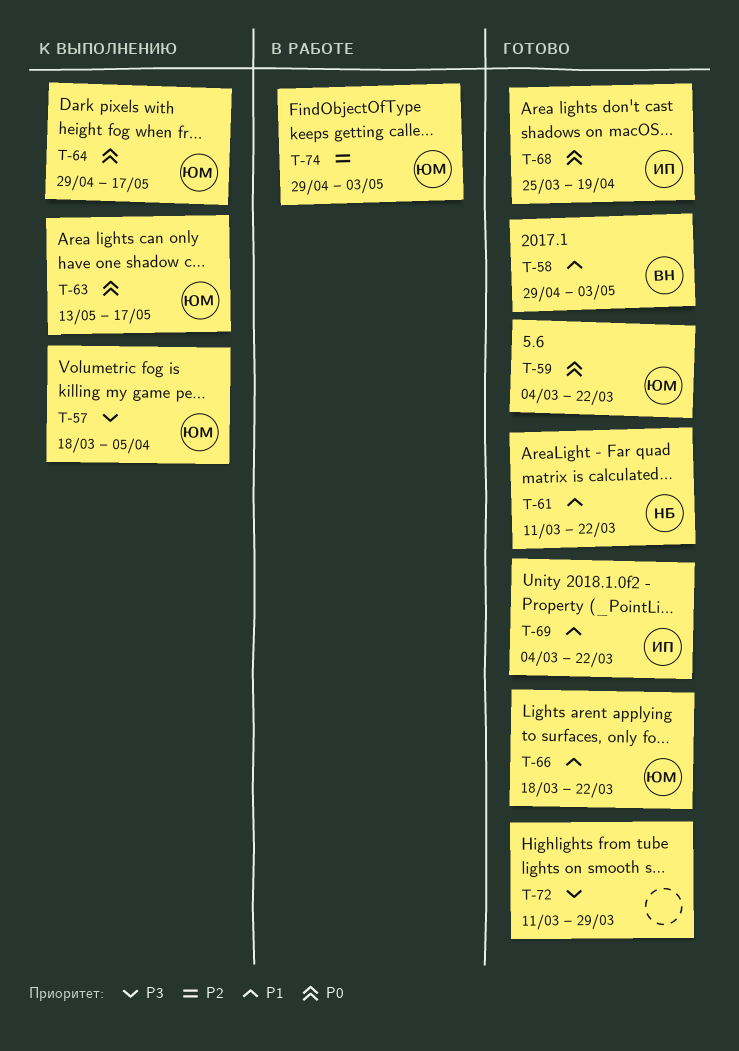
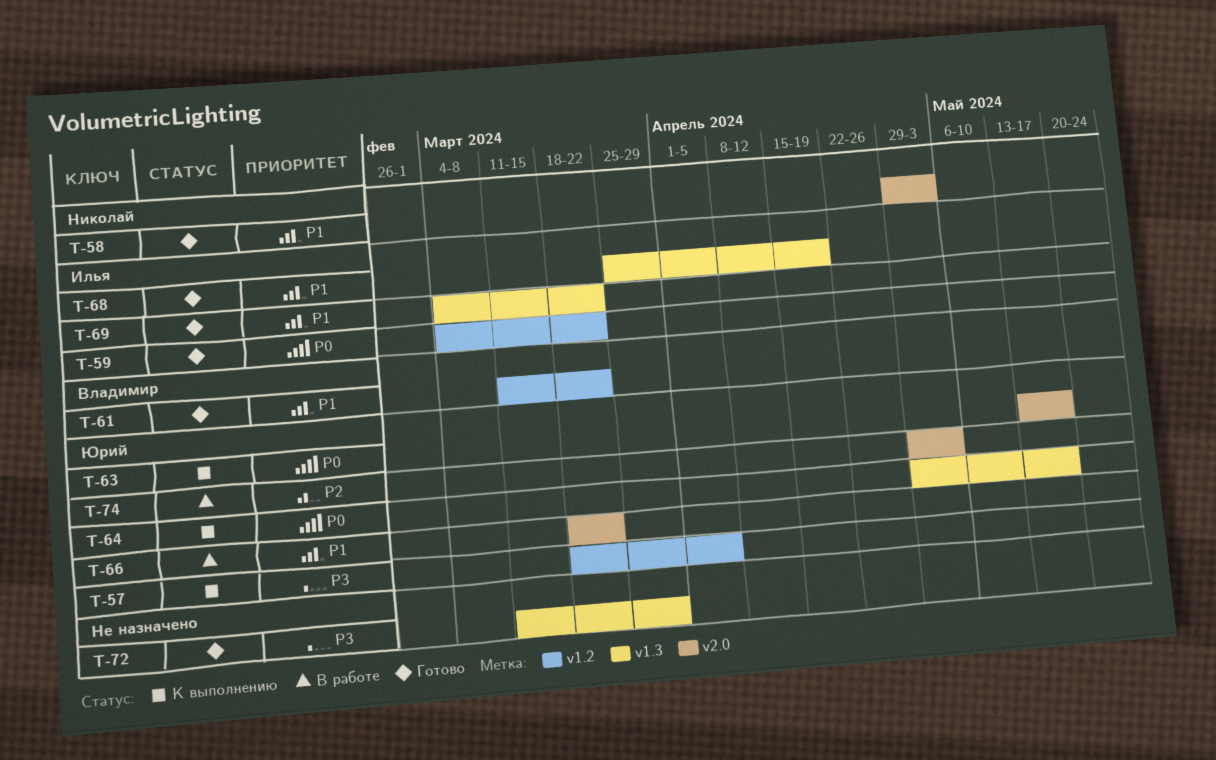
T-58, owner: Владимир -> Николай
T-59, owner: Юрий -> Илья
T-61, owner: Николай -> Владимир
T-66, status: Готово -> В работе
T-68, priority: P0 -> P1

